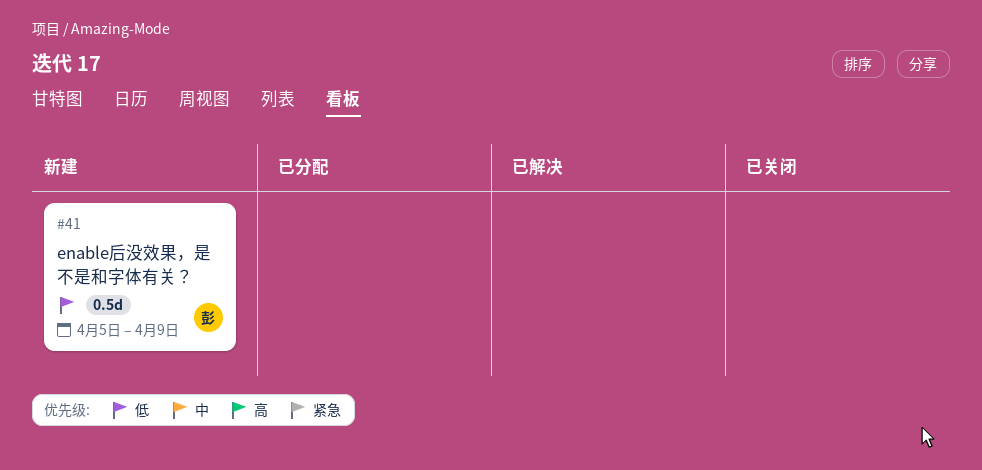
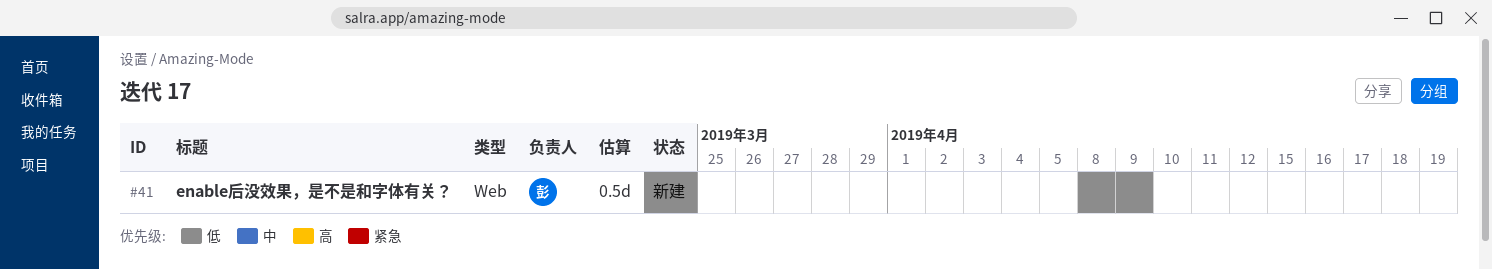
#41, start: Apr 5 -> Apr 8

